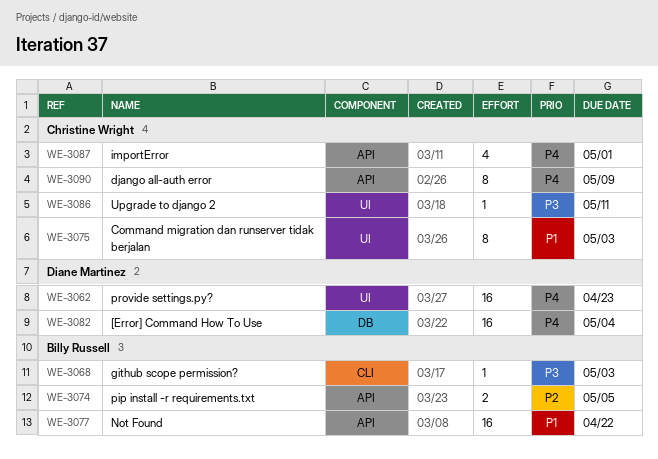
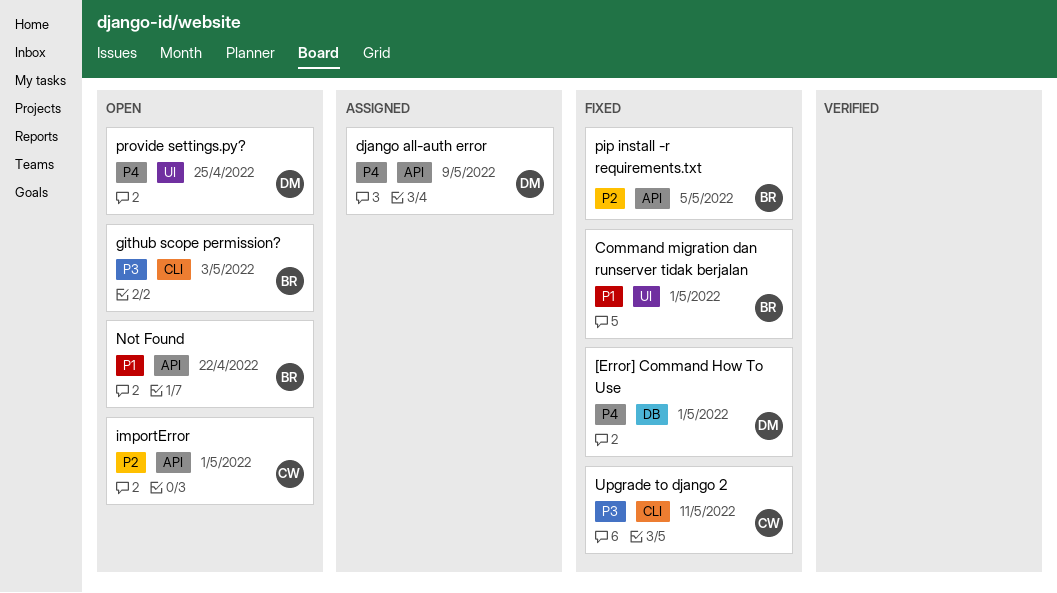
[Error] Command How To Use, due: May 4 -> May 1
Command migration dan runserver tidak berjalan, owner: Christine Wright -> Billy Russell
Command migration dan runserver tidak berjalan, due: May 3 -> May 1
django all-auth error, owner: Christine Wright -> Diane Martinez
importError, priority: P4 -> P2
provide settings.py?, due: Apr 23 -> Apr 25
Upgrade to django 2, label: UI -> CLI

